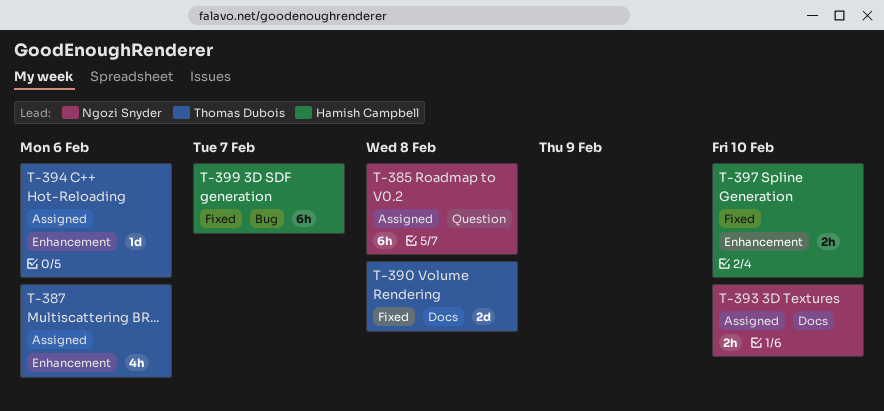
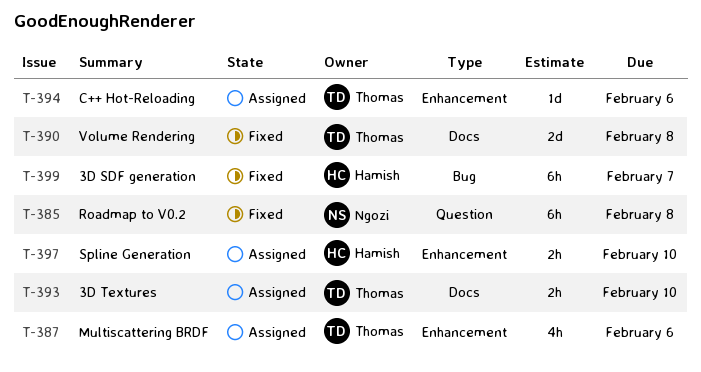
T-385, status: Assigned -> Fixed
T-393, owner: Ngozi Snyder -> Thomas Dubois
T-397, status: Fixed -> Assigned

